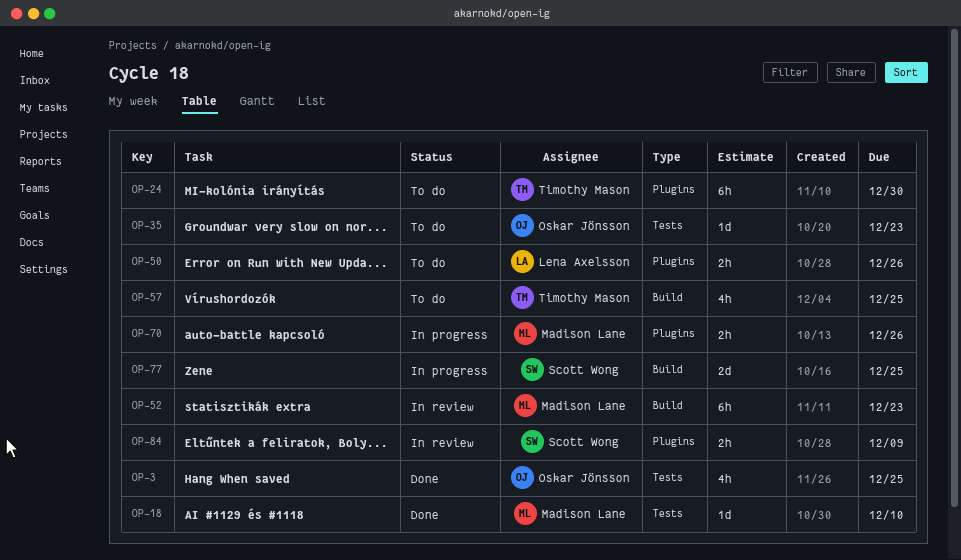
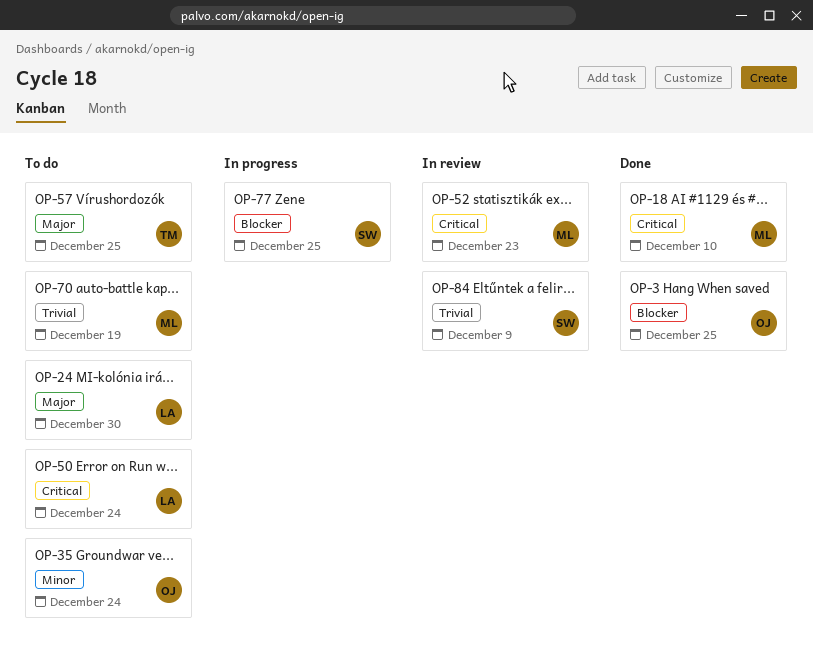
OP-24, owner: Timothy Mason -> Lena Axelsson
OP-35, due: Dec 23 -> Dec 24
OP-50, due: Dec 26 -> Dec 24
OP-70, status: In progress -> To do
OP-70, due: Dec 26 -> Dec 19

